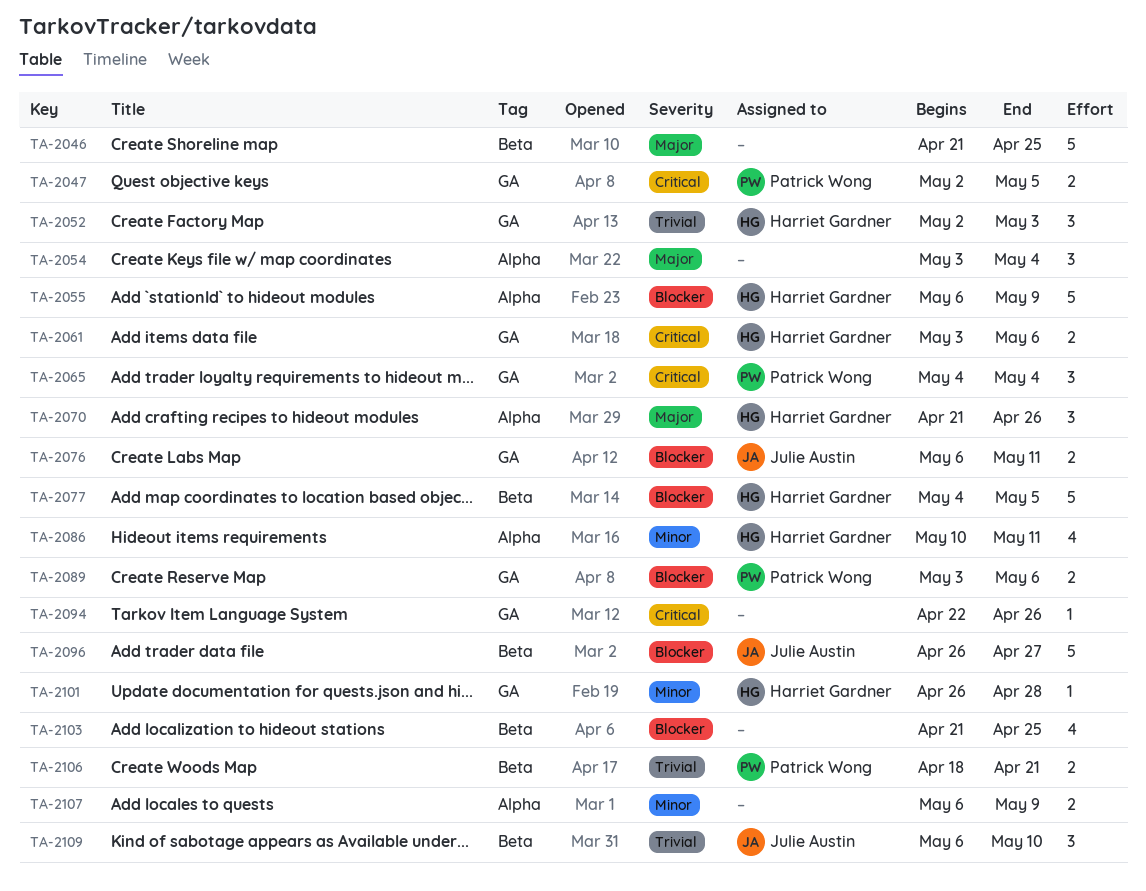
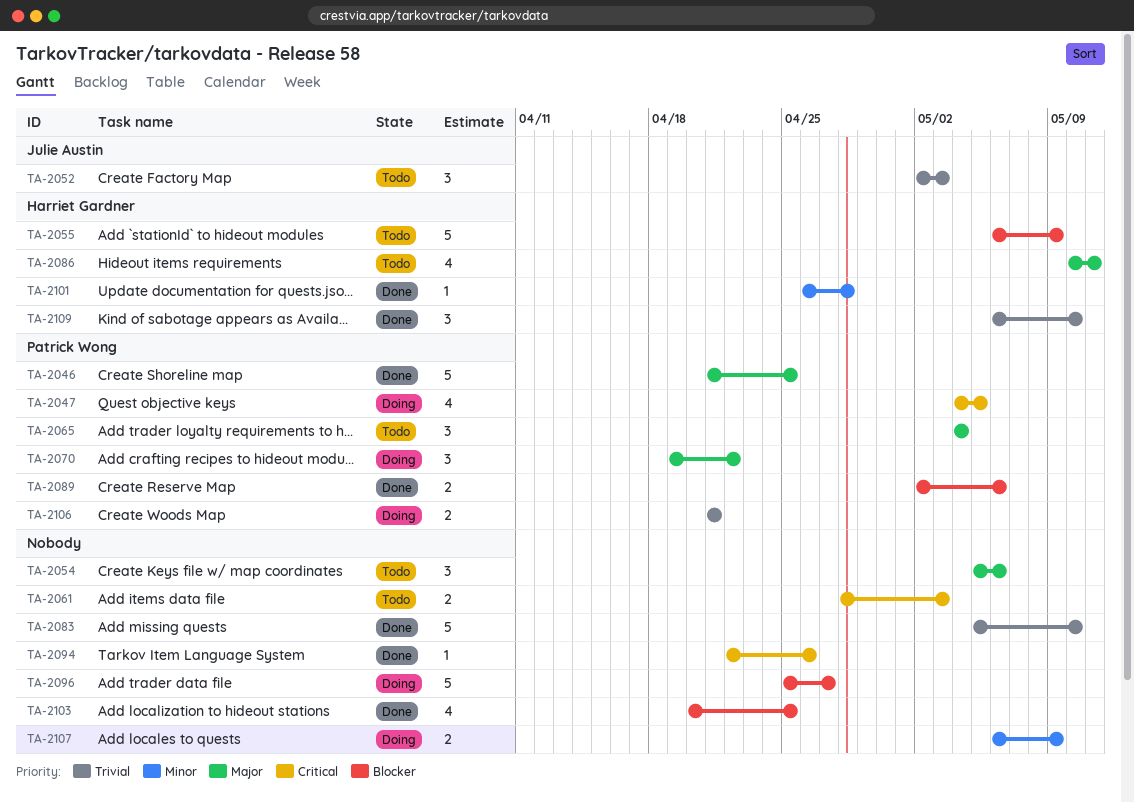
TA-2046, owner: none -> Patrick Wong
TA-2047, estimate: 2 -> 4
TA-2047, start: May 2 -> May 4
TA-2052, owner: Harriet Gardner -> Julie Austin
TA-2054, start: May 3 -> May 5
TA-2054, due: May 4 -> May 6
TA-2061, owner: Harriet Gardner -> none
TA-2061, start: May 3 -> Apr 28
TA-2061, due: May 6 -> May 3
TA-2065, priority: Critical -> Major
TA-2070, owner: Harriet Gardner -> Patrick Wong
TA-2070, start: Apr 21 -> Apr 19
TA-2070, due: Apr 26 -> Apr 22
TA-2076: present -> none
TA-2077: present -> none
TA-2083: none -> present
TA-2086, priority: Minor -> Major
TA-2089, start: May 3 -> May 2
TA-2096, owner: Julie Austin -> none
TA-2096, start: Apr 26 -> Apr 25
TA-2103, start: Apr 21 -> Apr 20
TA-2106, start: Apr 18 -> Apr 21
TA-2109, owner: Julie Austin -> Harriet Gardner

